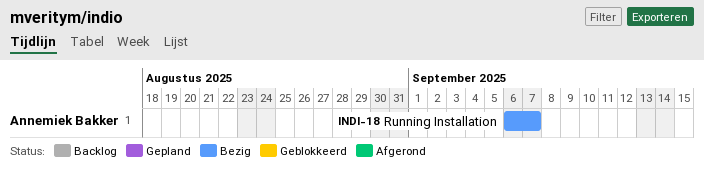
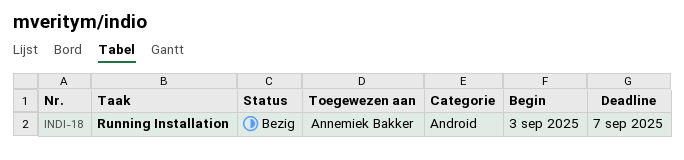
INDI-18, start: Sep 6 -> Sep 3

